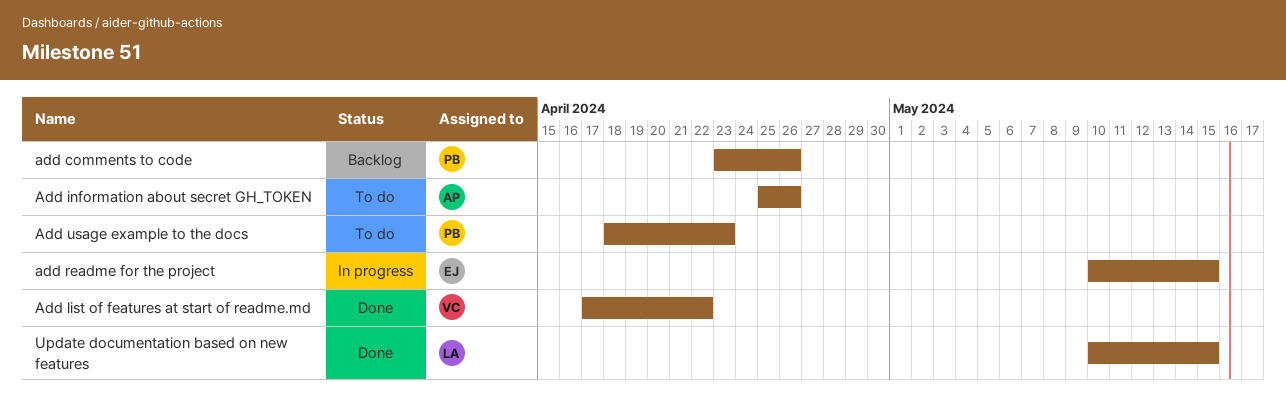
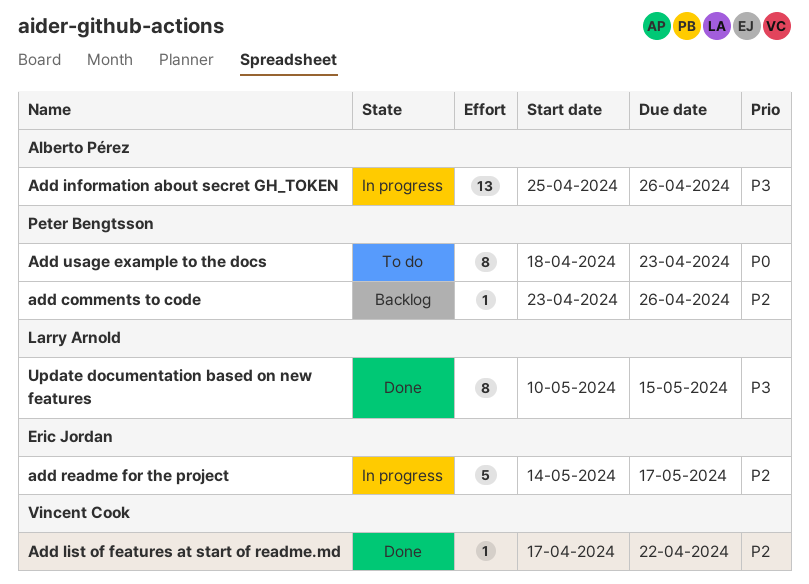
Add information about secret GH_TOKEN, status: To do -> In progress
add readme for the project, start: May 10 -> May 14
add readme for the project, due: May 15 -> May 17

